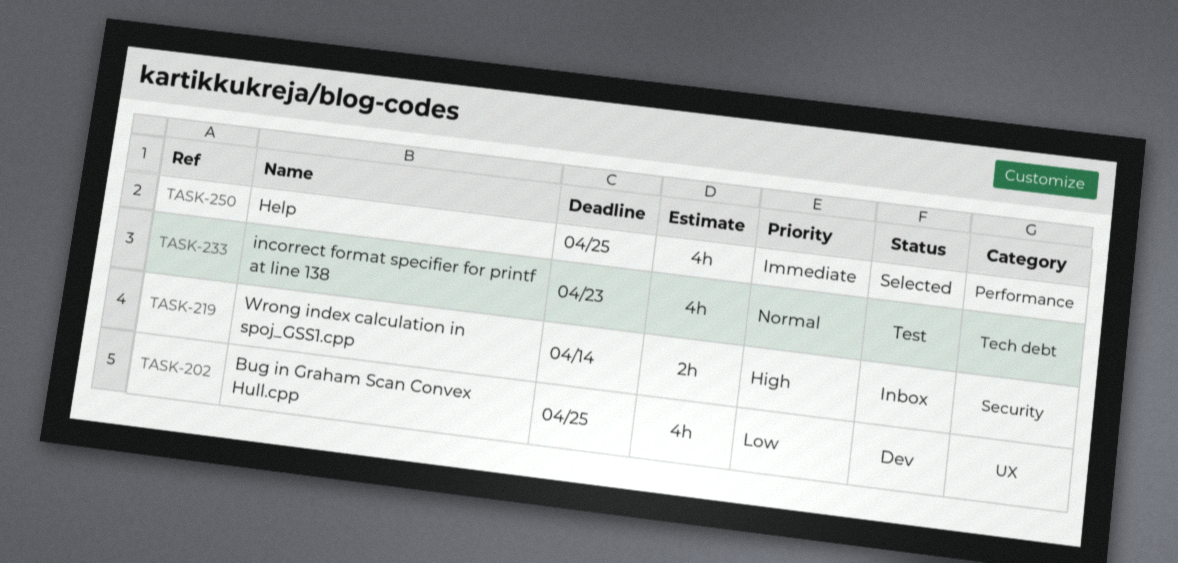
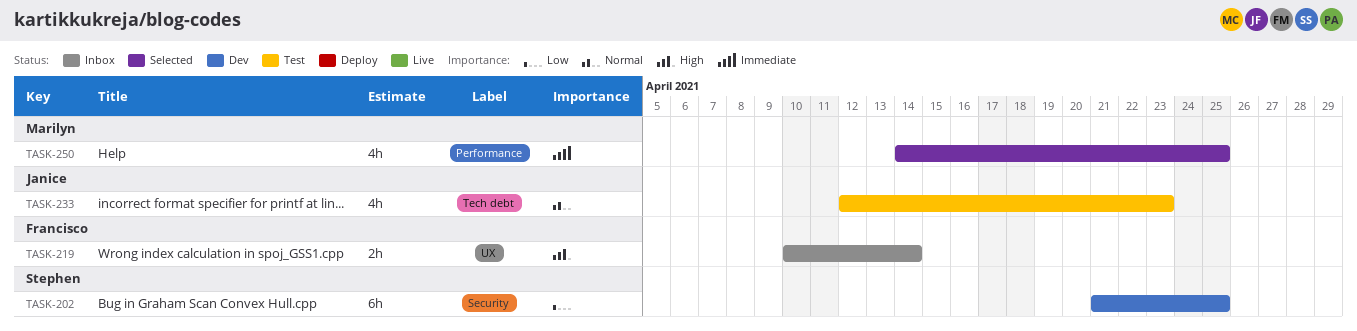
TASK-202, label: UX -> Security
TASK-202, estimate: 4h -> 6h
TASK-219, label: Security -> UX

